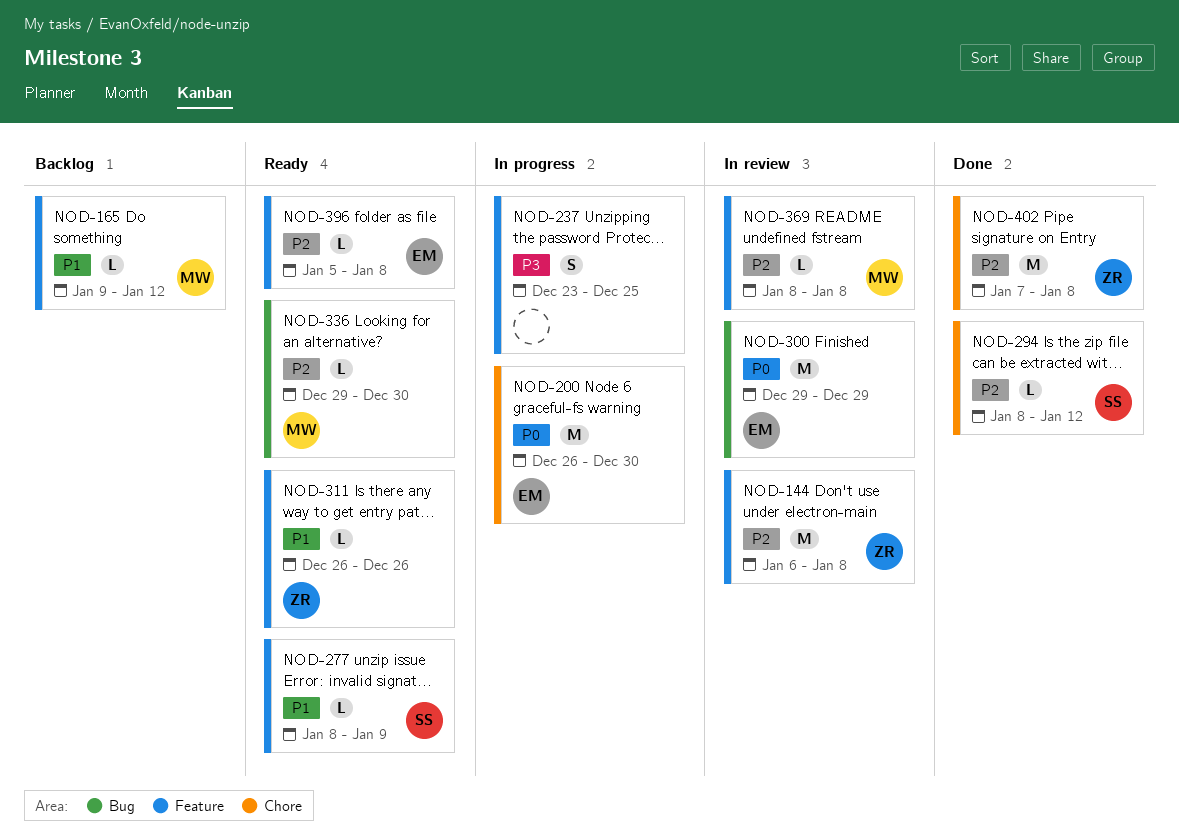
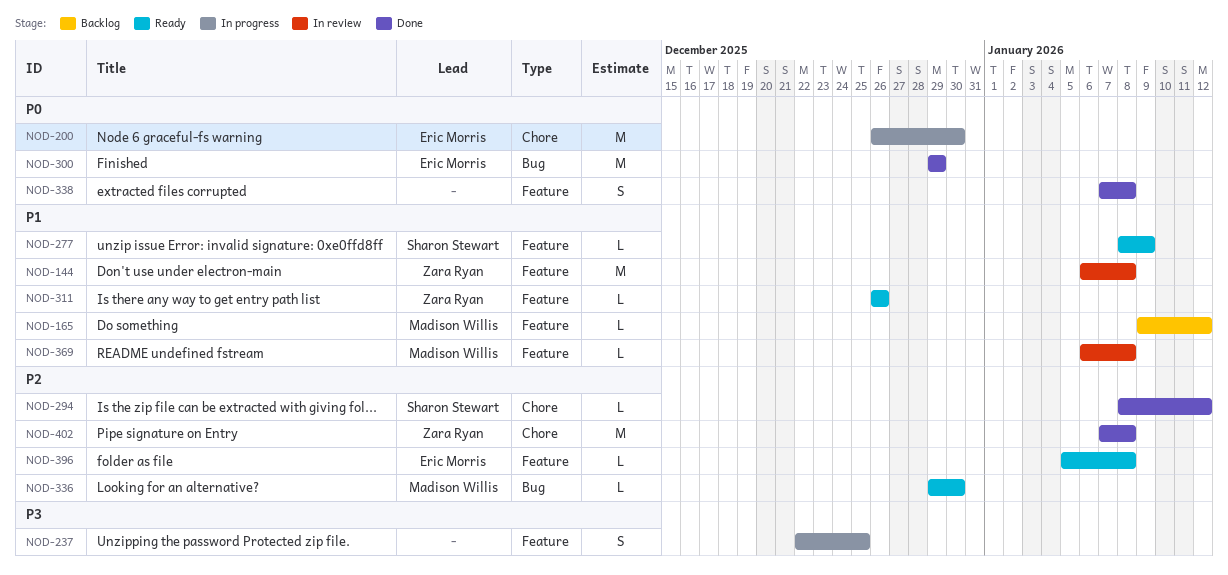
NOD-144, priority: P2 -> P1
NOD-237, start: Dec 23 -> Dec 22
NOD-300, status: In review -> Done
NOD-338: none -> present
NOD-369, priority: P2 -> P1
NOD-369, start: Jan 8 -> Jan 6

